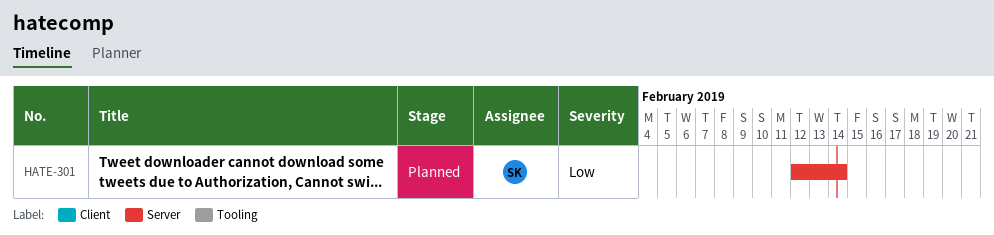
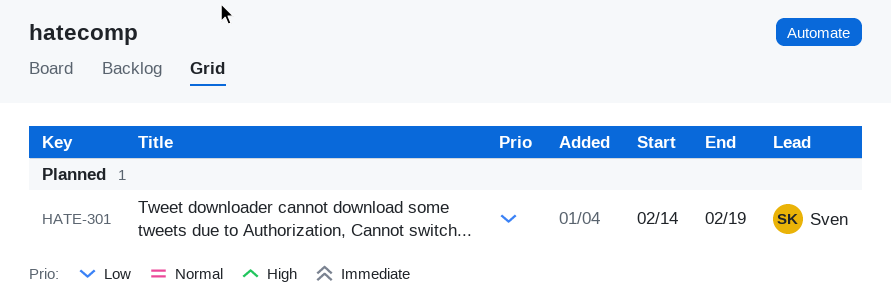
HATE-301, start: Feb 12 -> Feb 14
HATE-301, due: Feb 14 -> Feb 19

